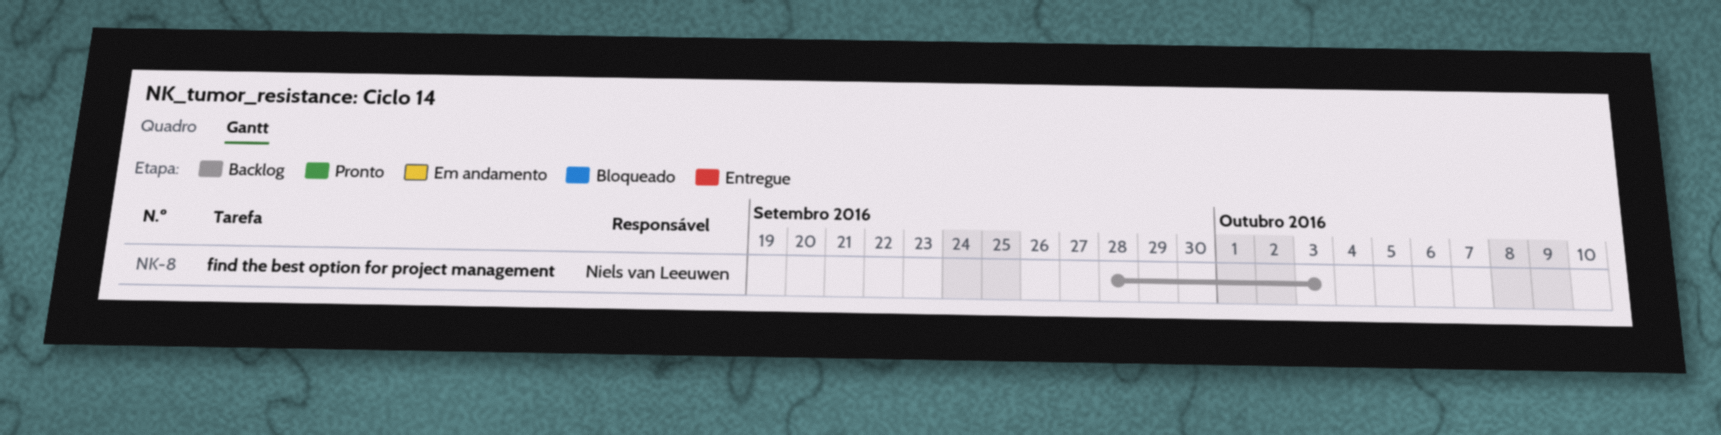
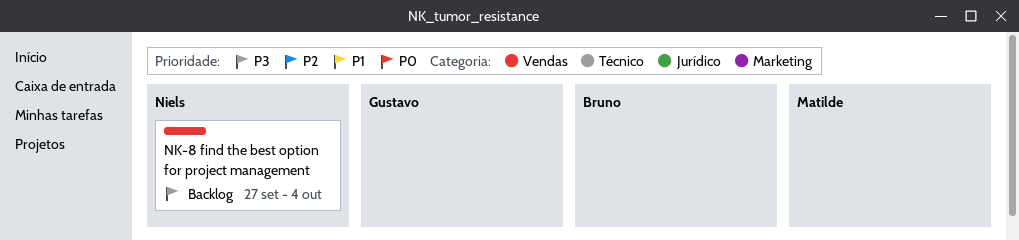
NK-8, start: Sep 28 -> Sep 27
NK-8, due: Oct 3 -> Oct 4

